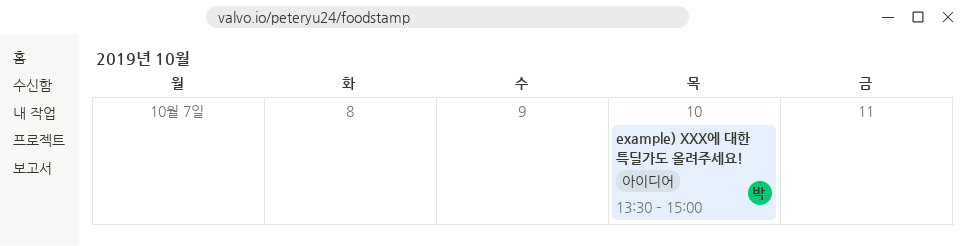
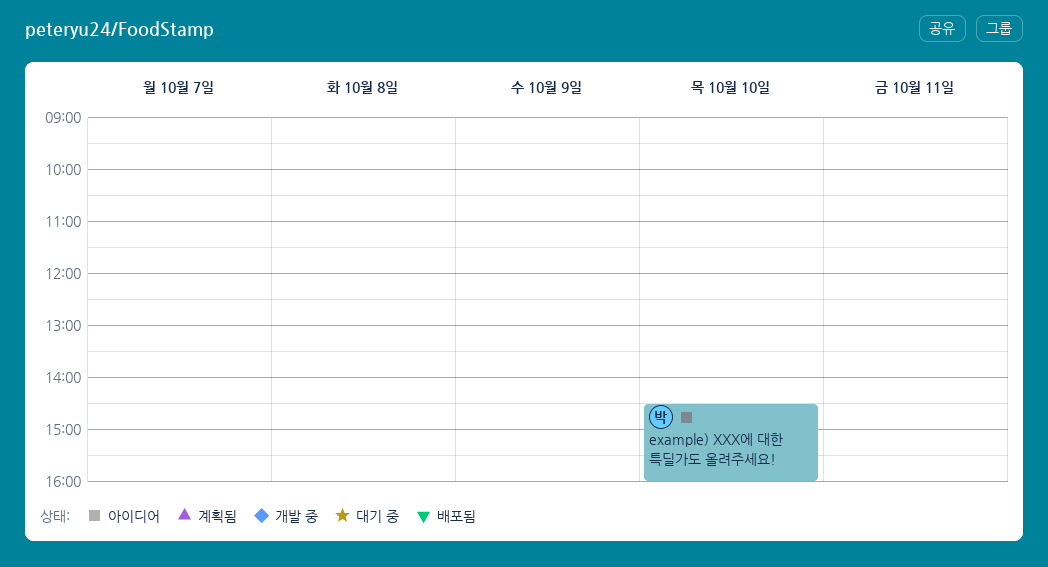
example) XXX에 대한 특딜가도 올려주세요!, begins: 13:30 -> 14:30
example) XXX에 대한 특딜가도 올려주세요!, ends: 15:00 -> 16:00

